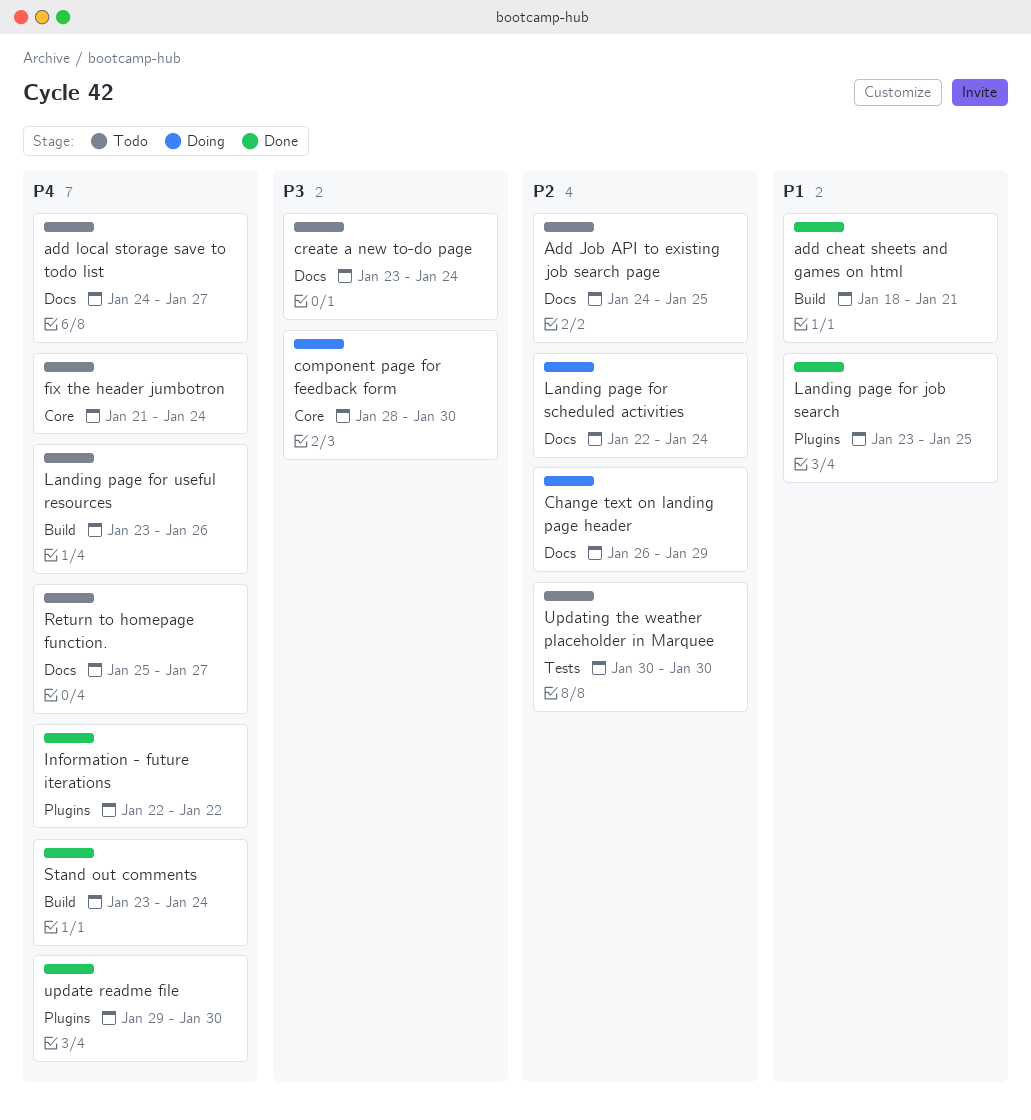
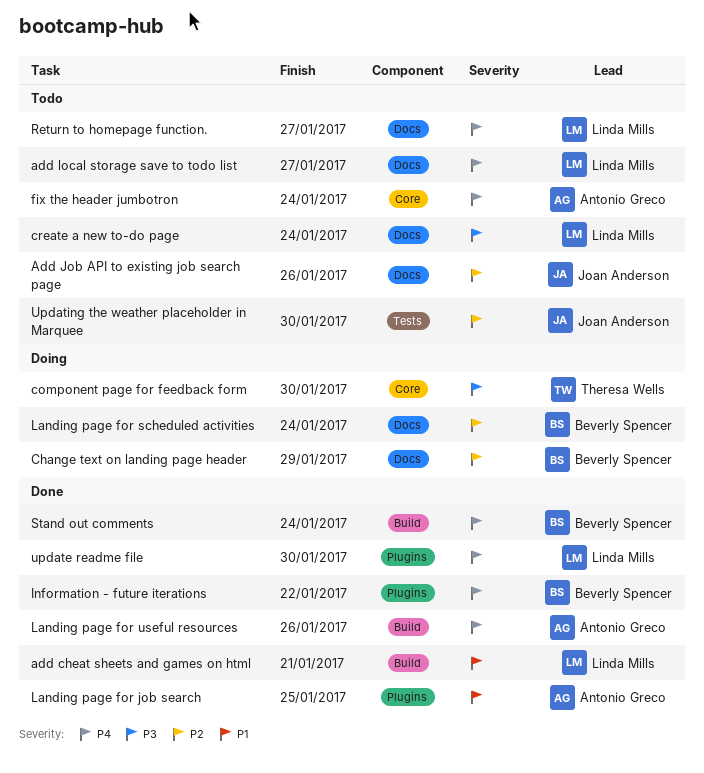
Add Job API to existing job search page, due: Jan 25 -> Jan 26
Landing page for useful resources, status: Todo -> Done

